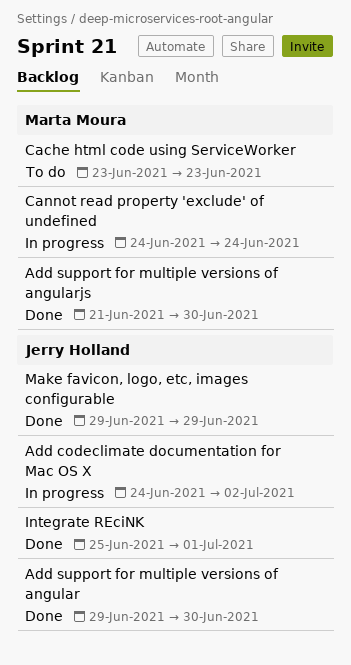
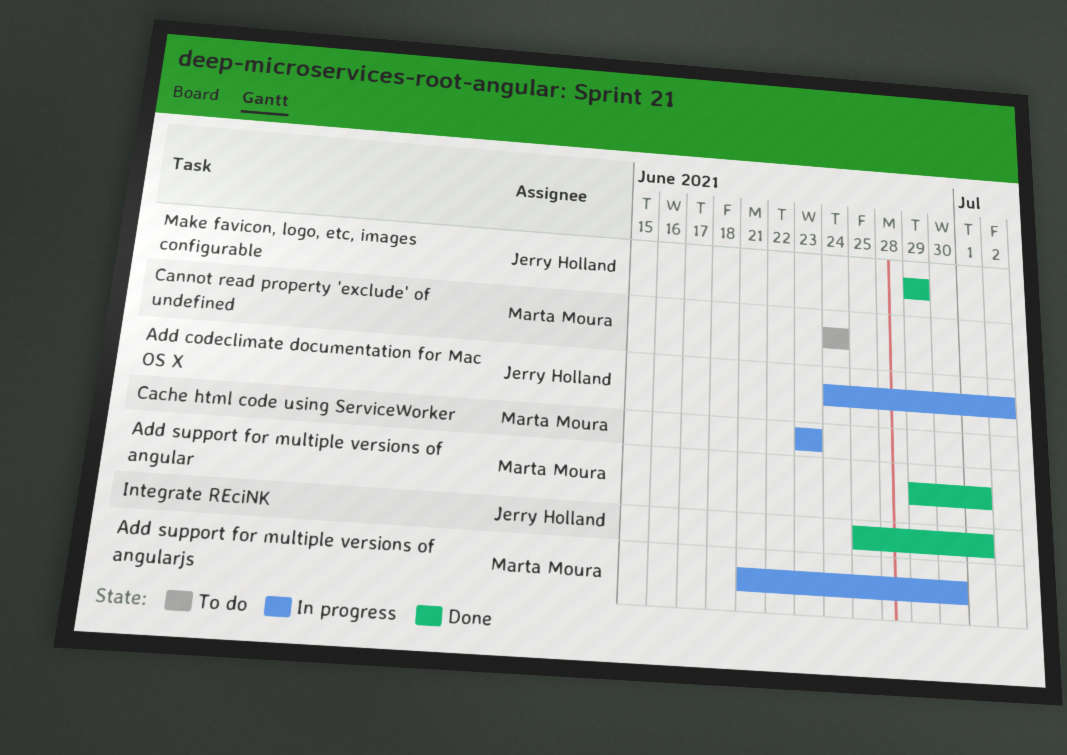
Add support for multiple versions of angular, owner: Jerry Holland -> Marta Moura
Add support for multiple versions of angular, due: Jun 30 -> Jul 1
Add support for multiple versions of angularjs, status: Done -> In progress
Cache html code using ServiceWorker, status: To do -> In progress
Cannot read property 'exclude' of undefined, status: In progress -> To do

